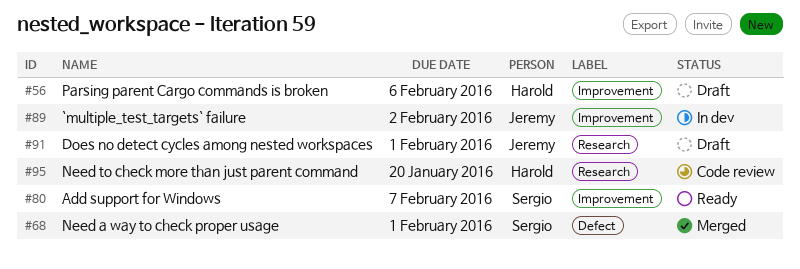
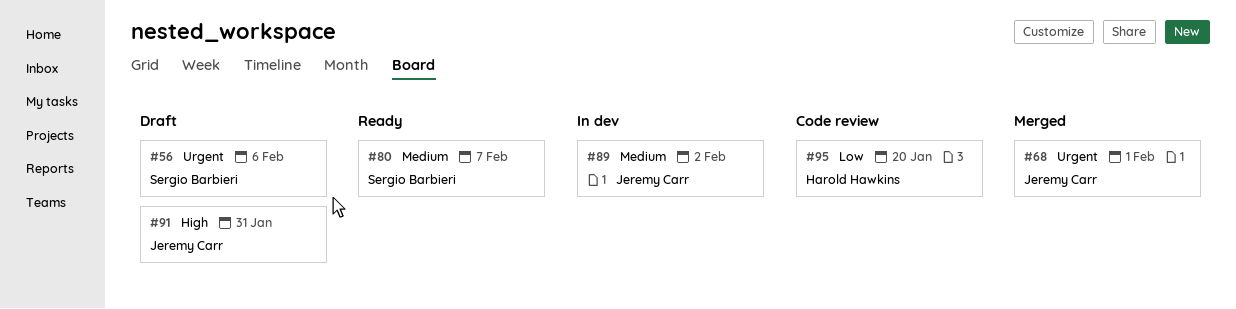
#56, owner: Harold Hawkins -> Sergio Barbieri
#68, owner: Sergio Barbieri -> Jeremy Carr
#91, due: Feb 1 -> Jan 31

